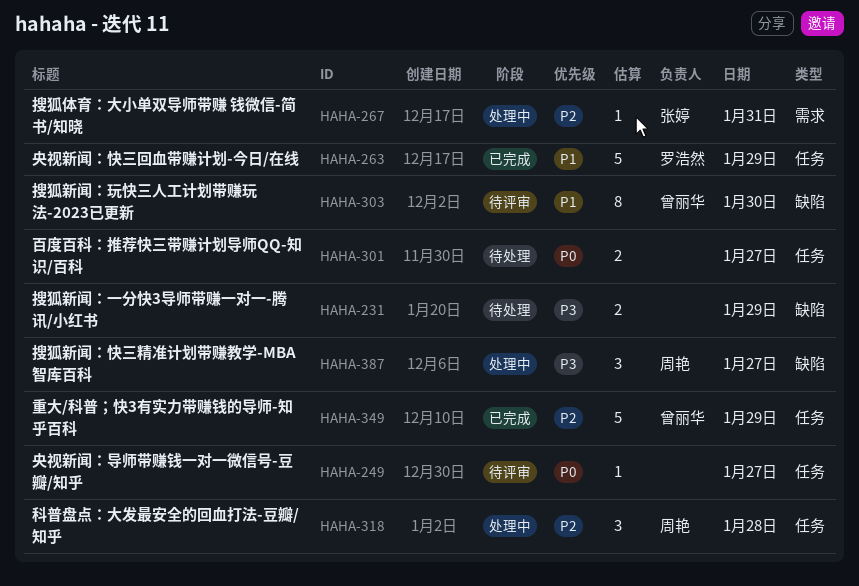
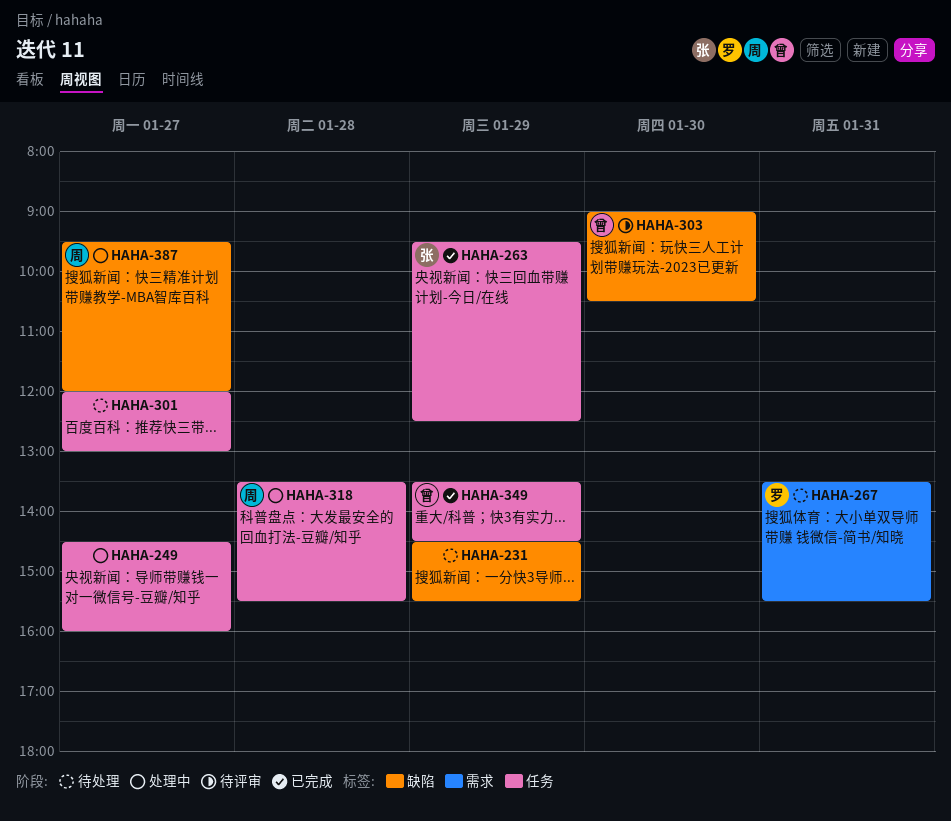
HAHA-249, status: 待评审 -> 处理中
HAHA-263, owner: 罗浩然 -> 张婷
HAHA-267, status: 处理中 -> 待处理
HAHA-267, owner: 张婷 -> 罗浩然

